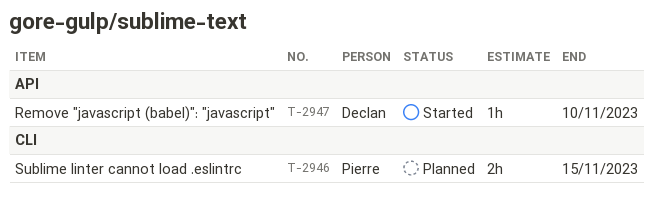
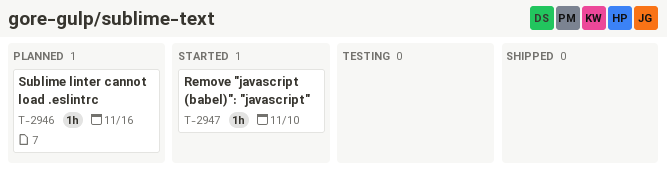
T-2946, estimate: 2h -> 1h
T-2946, due: Nov 15 -> Nov 16

